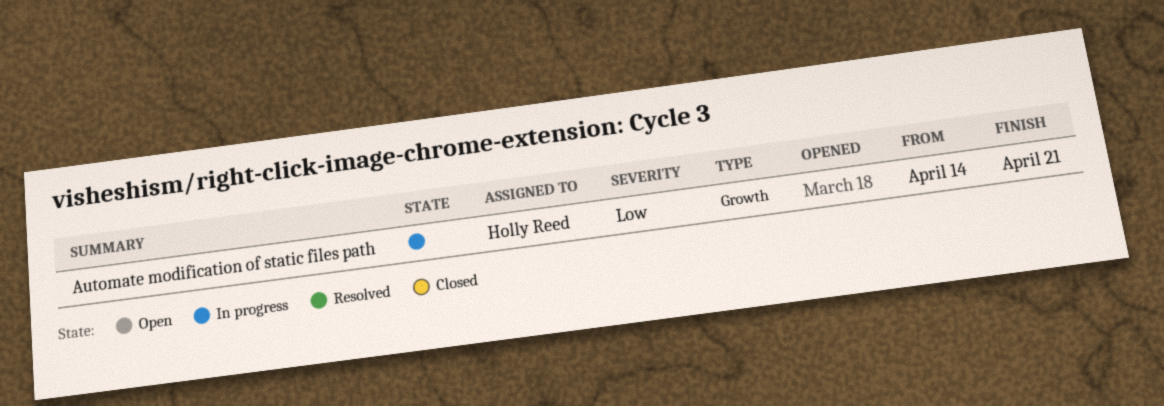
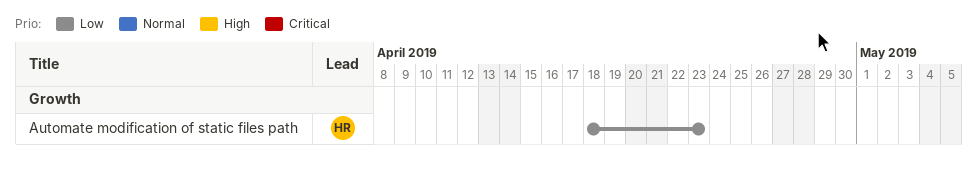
Automate modification of static files path, start: Apr 14 -> Apr 18
Automate modification of static files path, due: Apr 21 -> Apr 23

